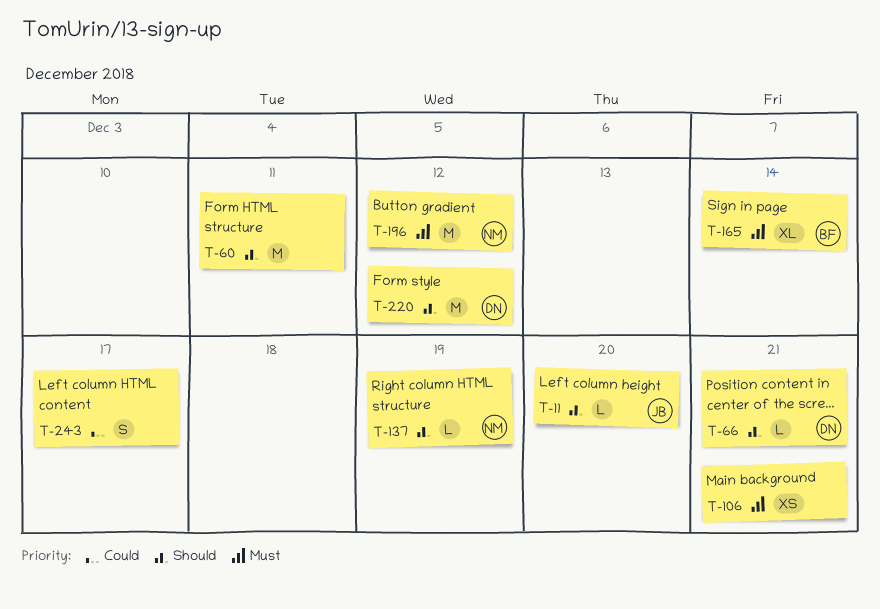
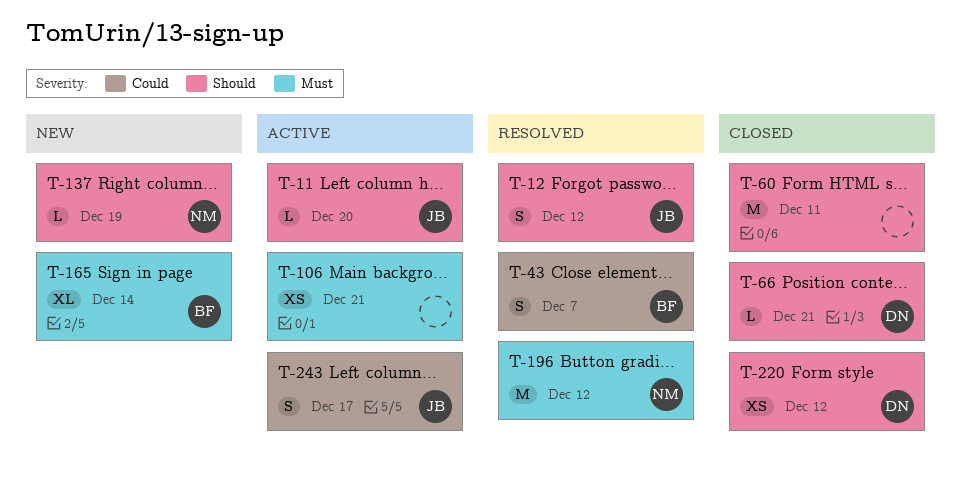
T-12: none -> present
T-43: none -> present
T-220, estimate: M -> XS
T-243, owner: none -> JB

